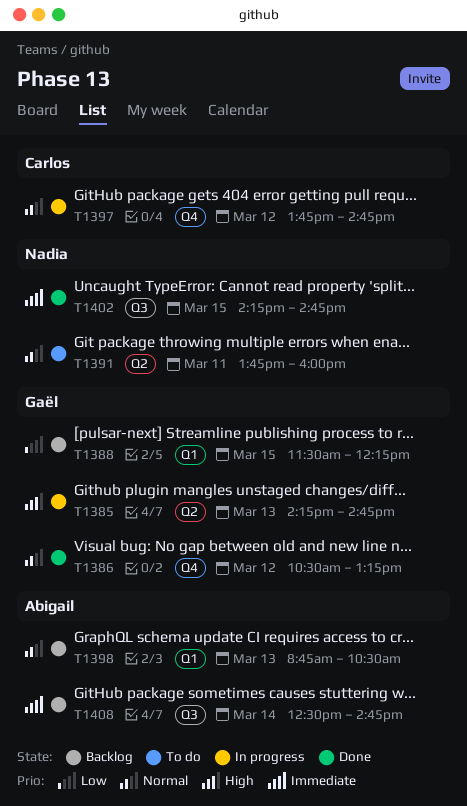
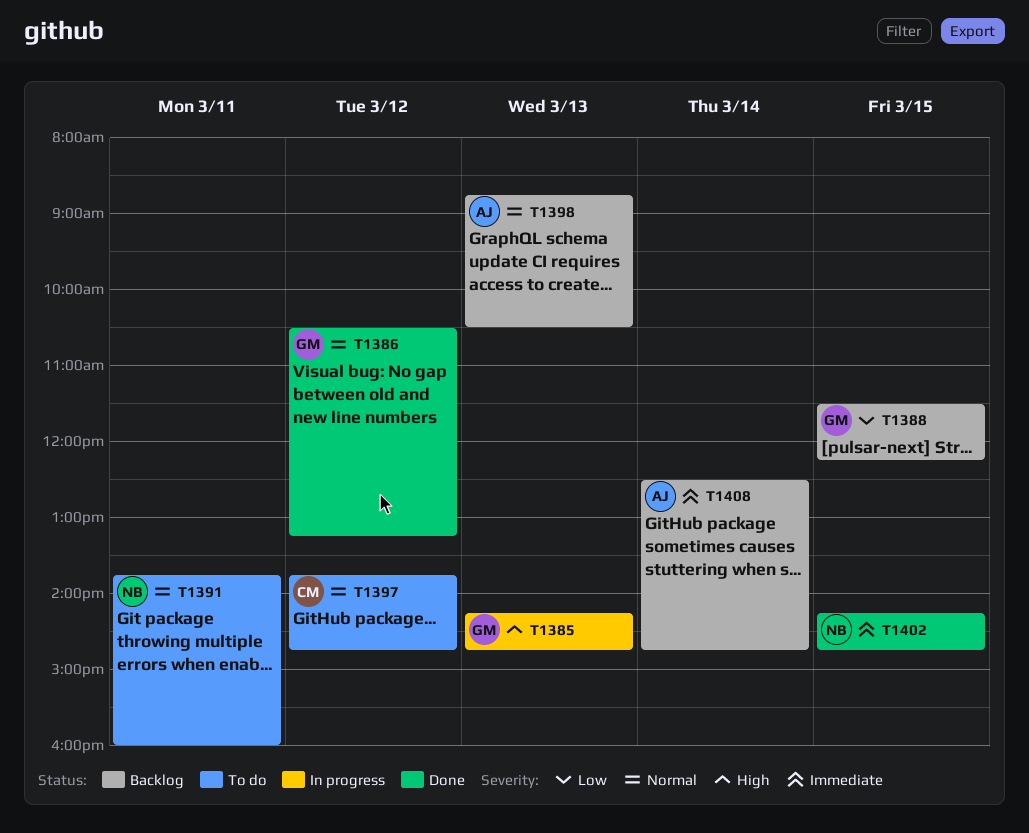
T1397, status: In progress -> To do

